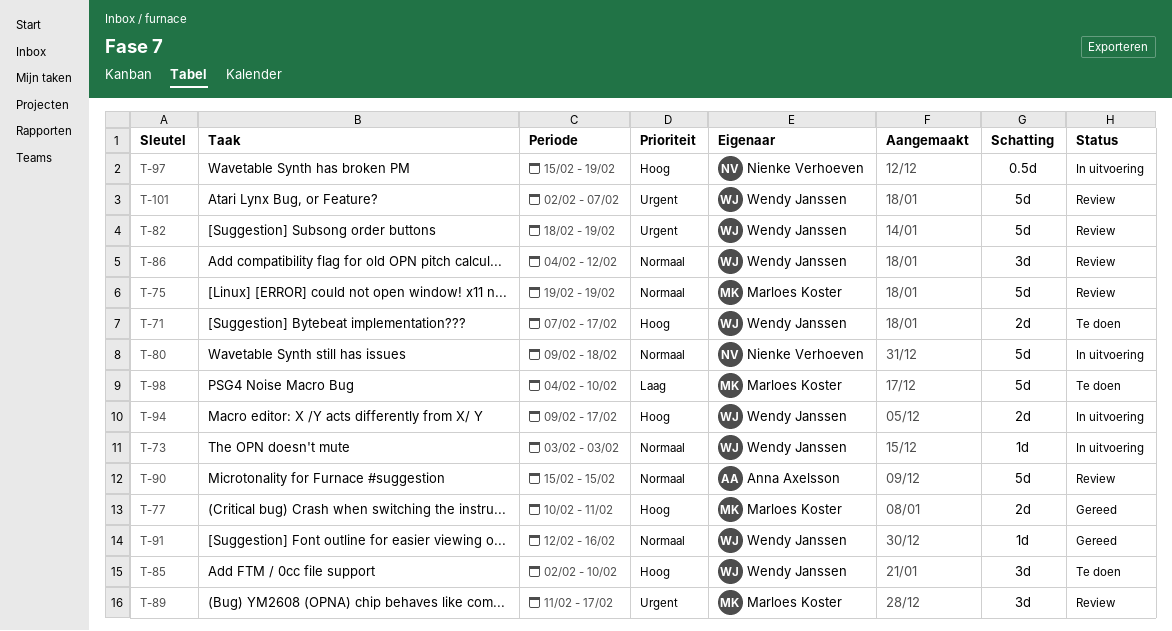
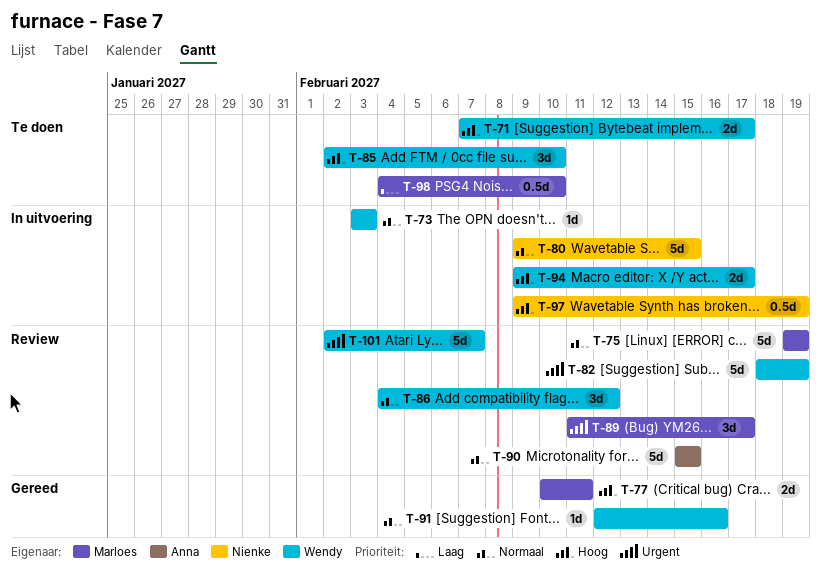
T-80, due: Feb 18 -> Feb 15
T-97, start: Feb 15 -> Feb 9
T-98, estimate: 5d -> 0.5d

